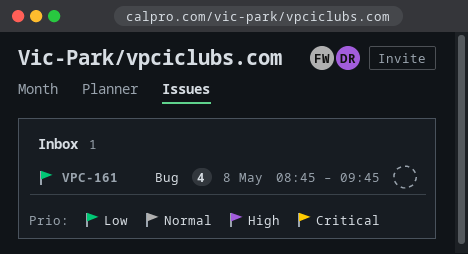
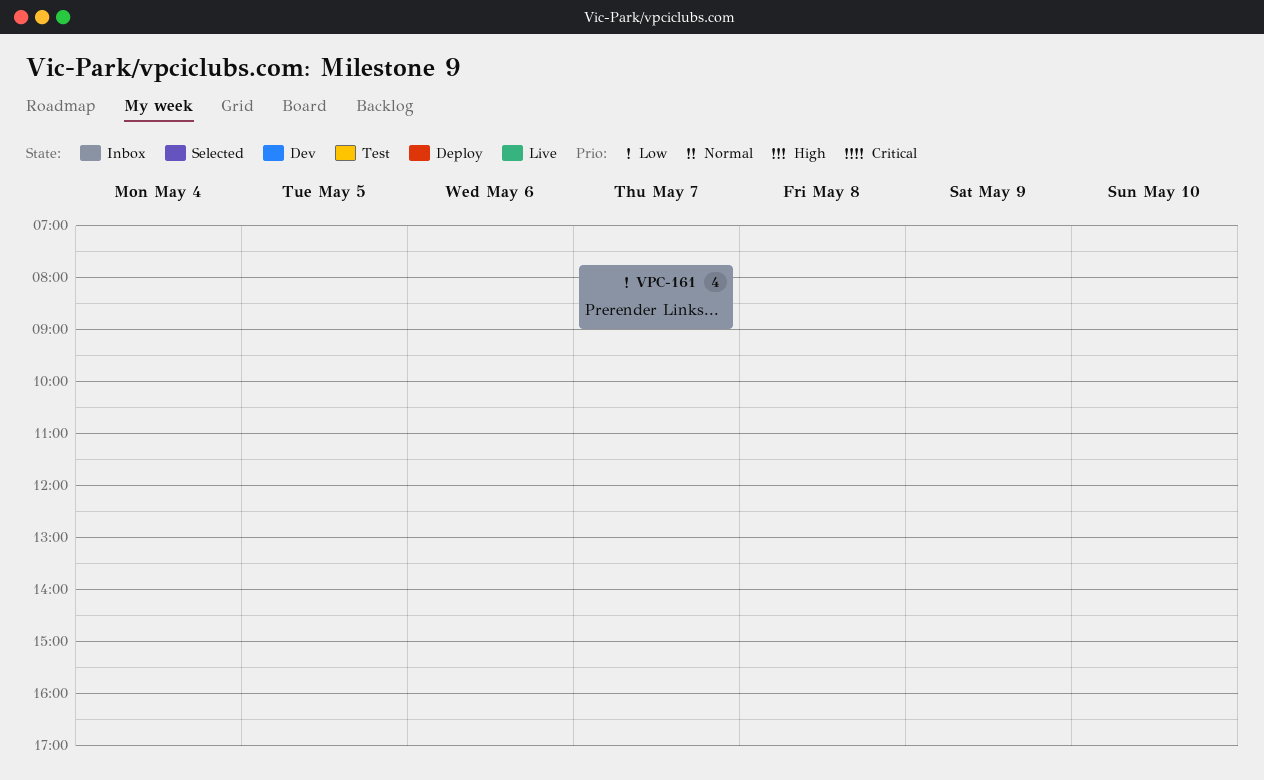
VPC-161, day: May 8 -> May 7
VPC-161, begins: 08:45 -> 07:45
VPC-161, ends: 09:45 -> 09:00

